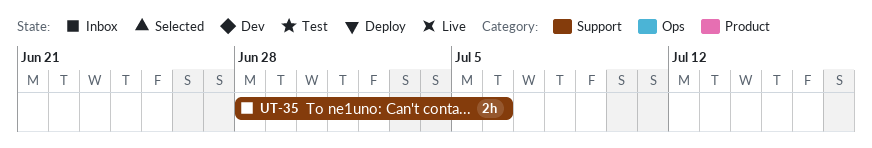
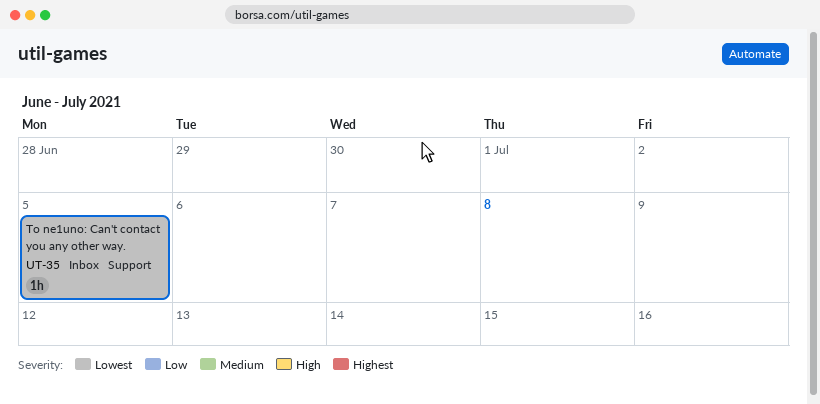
UT-35, estimate: 2h -> 1h
UT-35, due: Jul 6 -> Jul 5

